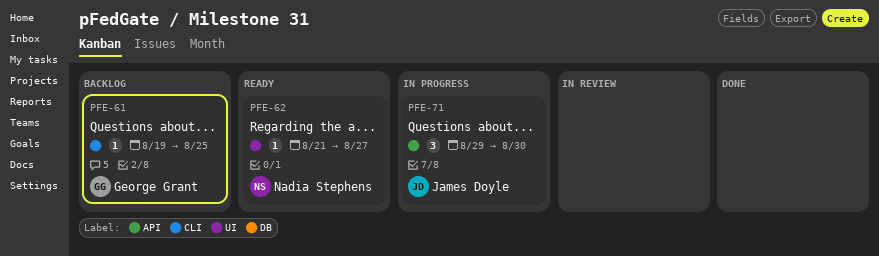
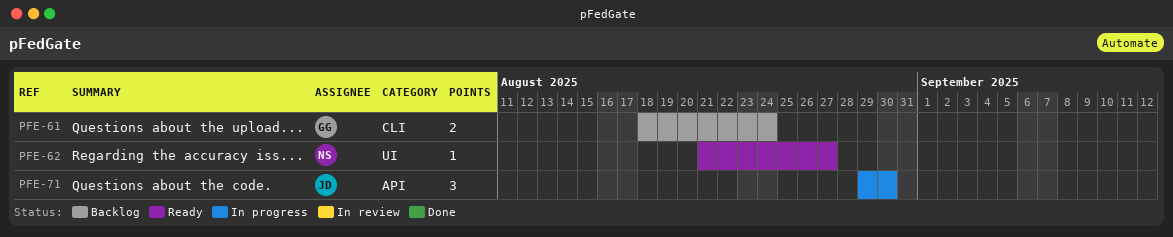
PFE-61, estimate: 1 -> 2
PFE-61, start: Aug 19 -> Aug 18
PFE-61, due: Aug 25 -> Aug 24

